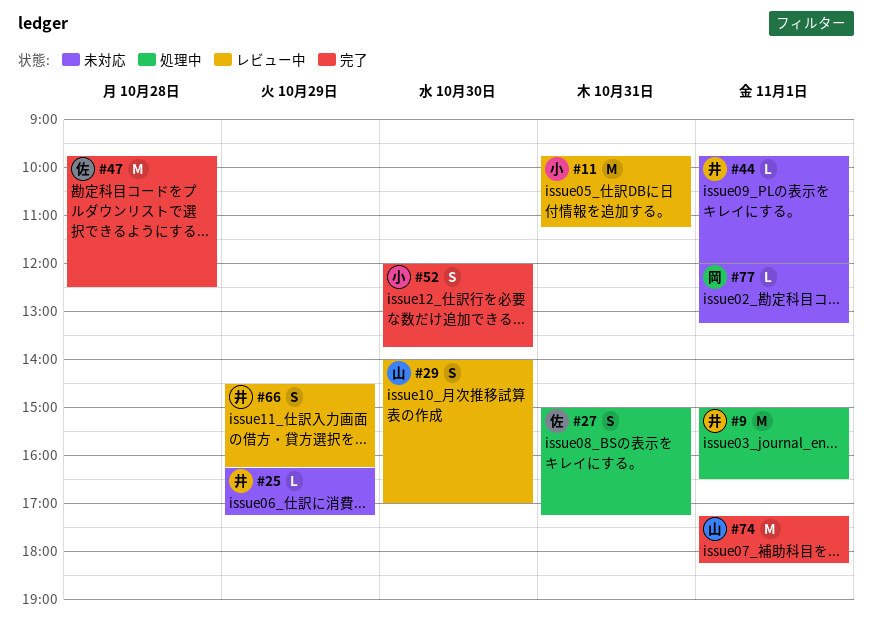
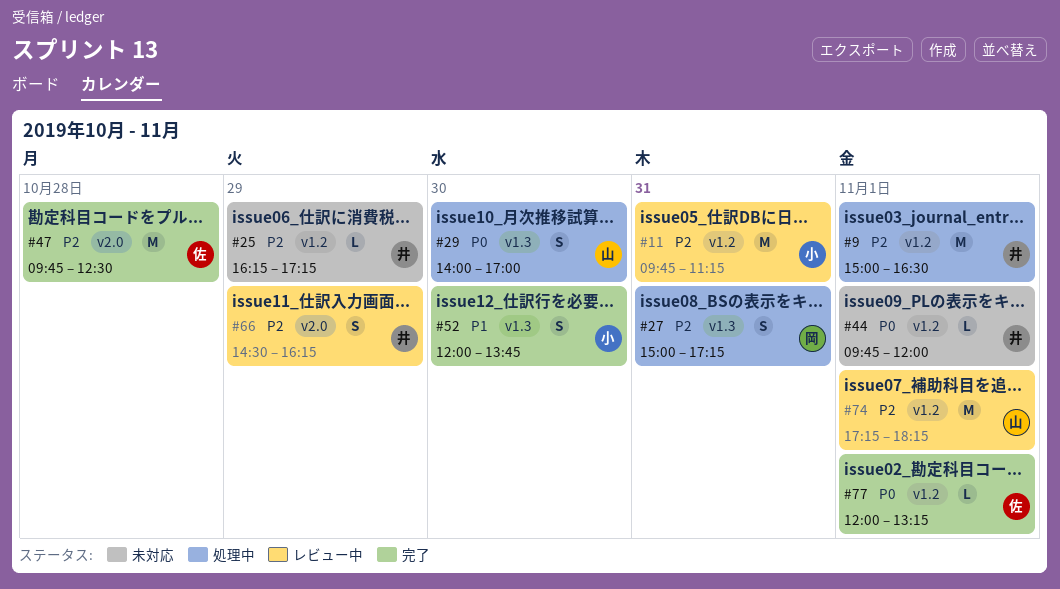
#27, owner: 佐 -> 岡
#29, status: レビュー中 -> 処理中
#74, status: 完了 -> レビュー中
#77, status: 未対応 -> 完了
#77, owner: 岡 -> 佐

